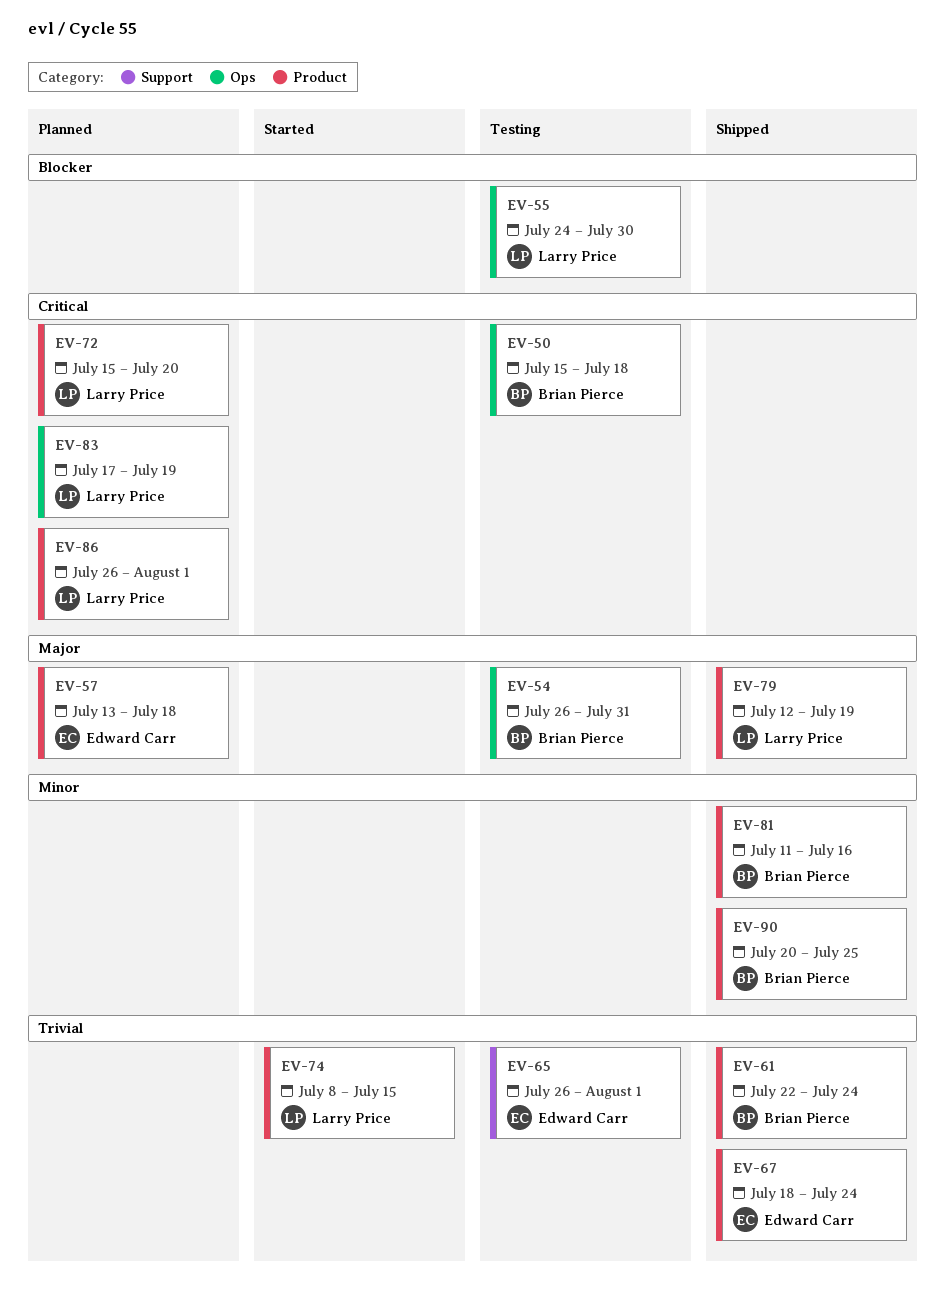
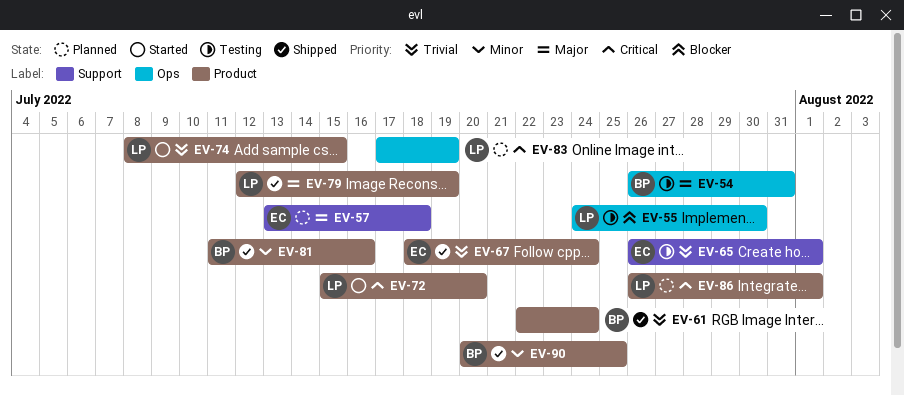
EV-50: present -> none
EV-57, label: Product -> Support
EV-72, status: Planned -> Started

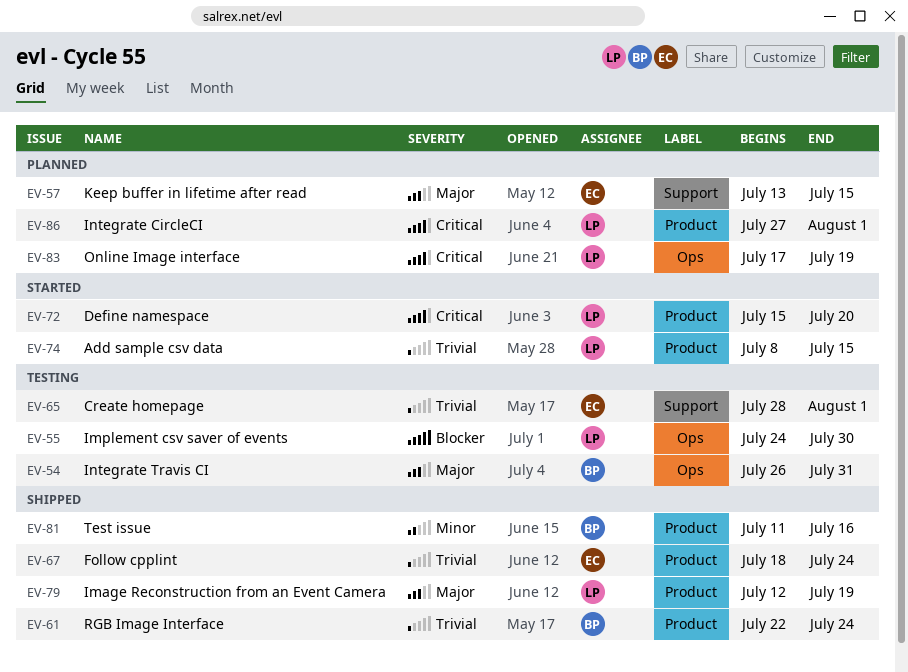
EV-57, due: Jul 18 -> Jul 15
EV-65, start: Jul 26 -> Jul 28
EV-86, start: Jul 26 -> Jul 27
EV-90: present -> none

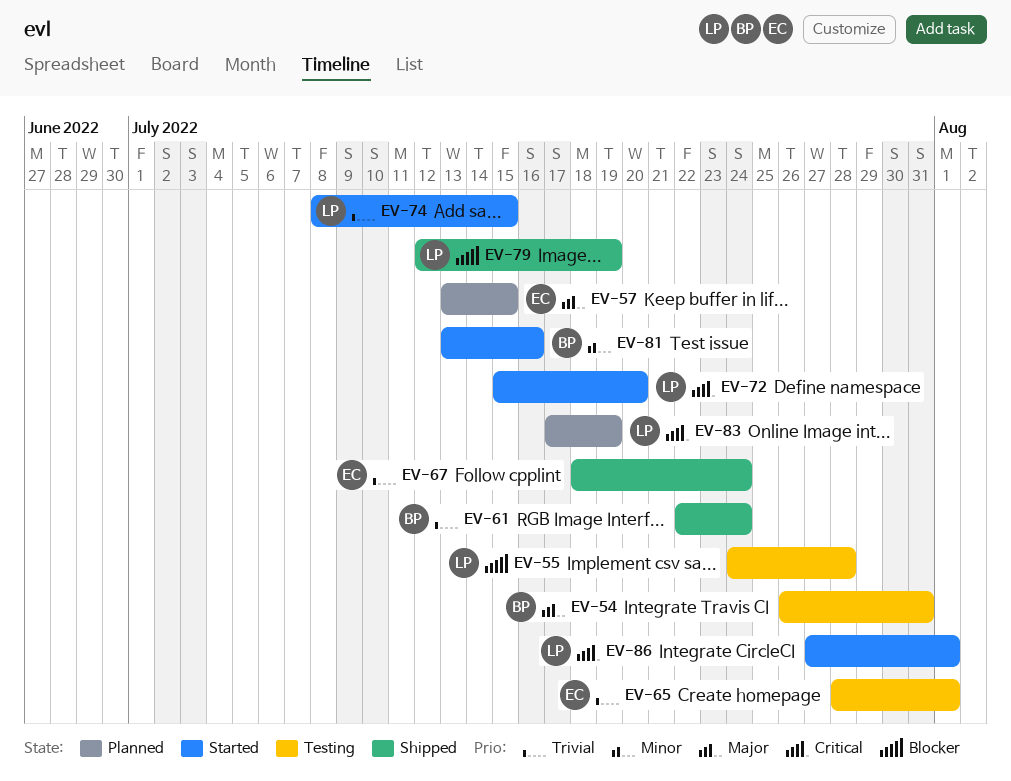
EV-55, due: Jul 30 -> Jul 28
EV-79, priority: Major -> Blocker
EV-81, status: Shipped -> Started
EV-81, start: Jul 11 -> Jul 13
EV-86, status: Planned -> Started

